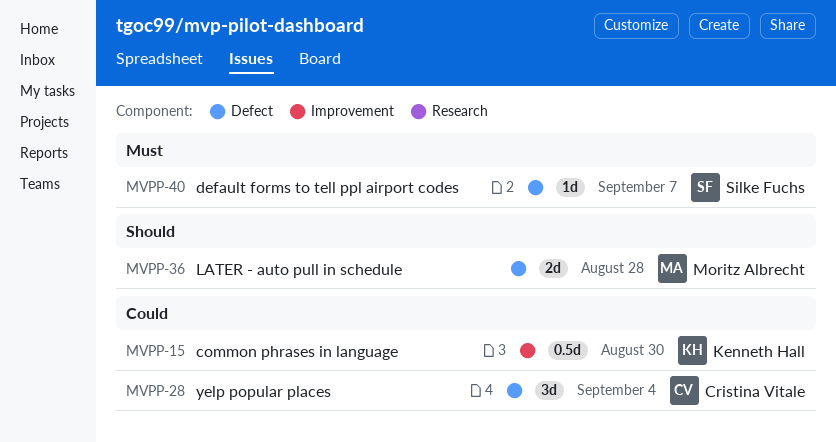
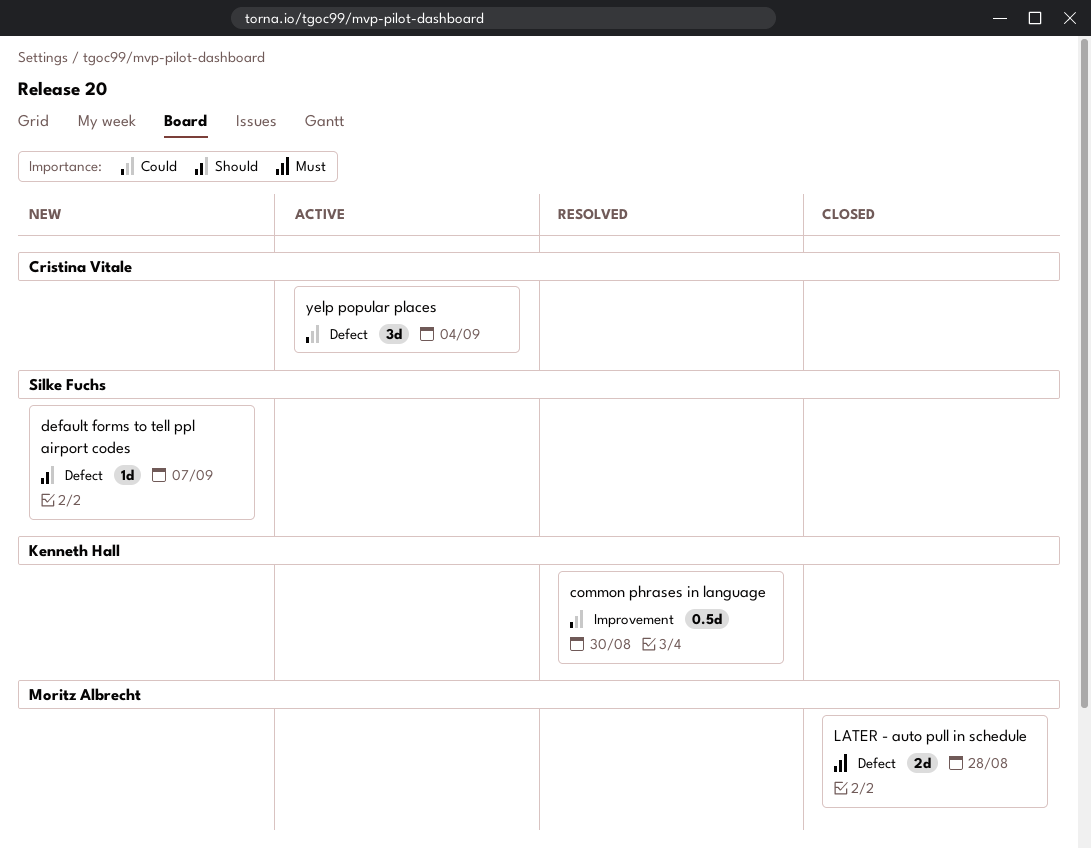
default forms to tell ppl airport codes, priority: Must -> Should
LATER - auto pull in schedule, priority: Should -> Must

